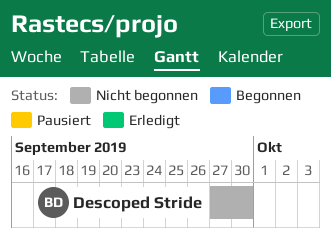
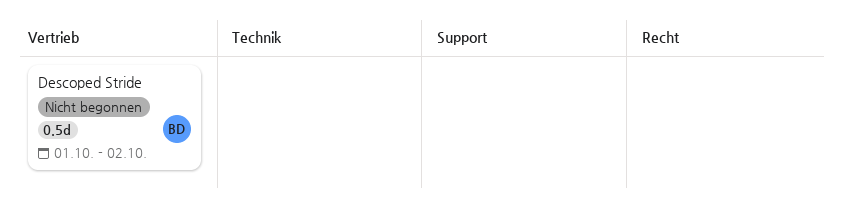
Descoped Stride, start: Sep 27 -> Oct 1
Descoped Stride, due: Sep 30 -> Oct 2

